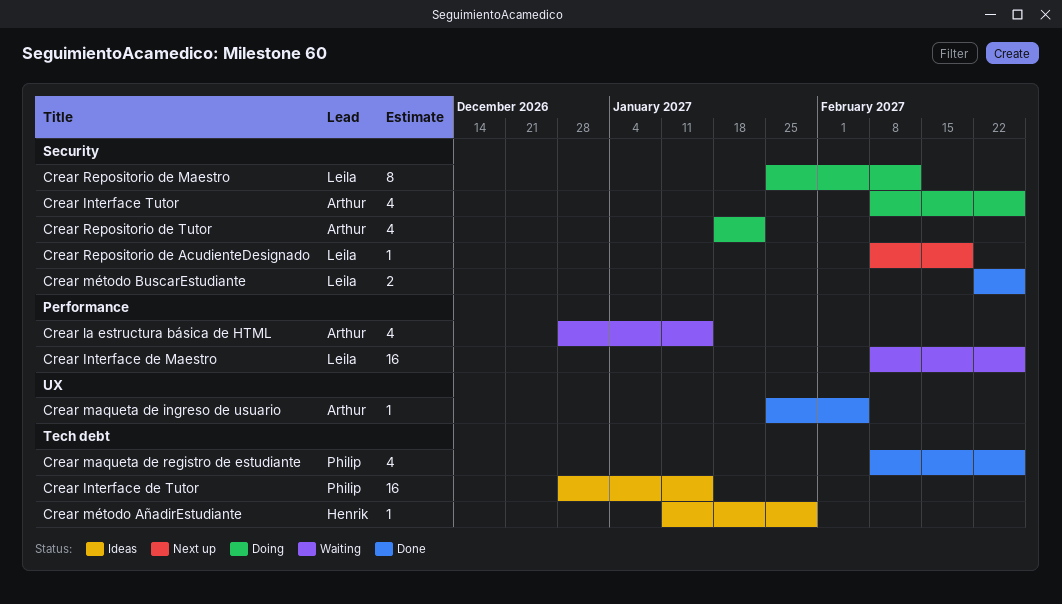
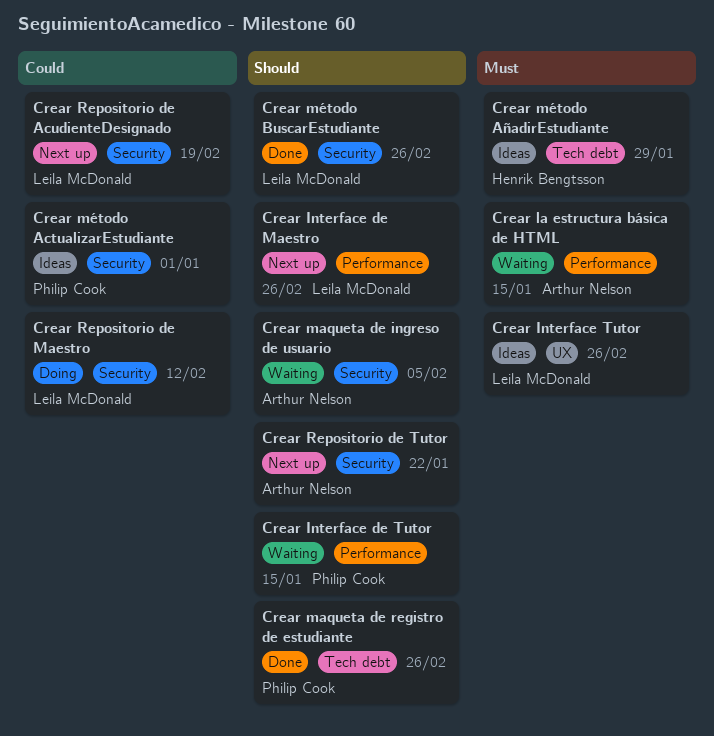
Crear Interface de Maestro, status: Waiting -> Next up
Crear Interface de Tutor, status: Ideas -> Waiting
Crear Interface de Tutor, label: Tech debt -> Performance
Crear Interface Tutor, status: Doing -> Ideas
Crear Interface Tutor, owner: Arthur Nelson -> Leila McDonald
Crear Interface Tutor, label: Security -> UX
Crear maqueta de ingreso de usuario, status: Done -> Waiting
Crear maqueta de ingreso de usuario, label: UX -> Security
Crear método ActualizarEstudiante: none -> present
Crear Repositorio de Tutor, status: Doing -> Next up

